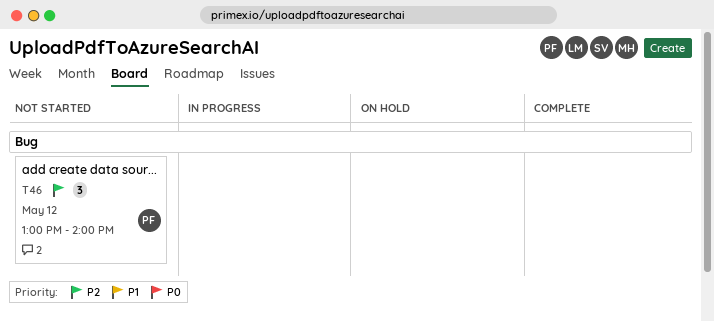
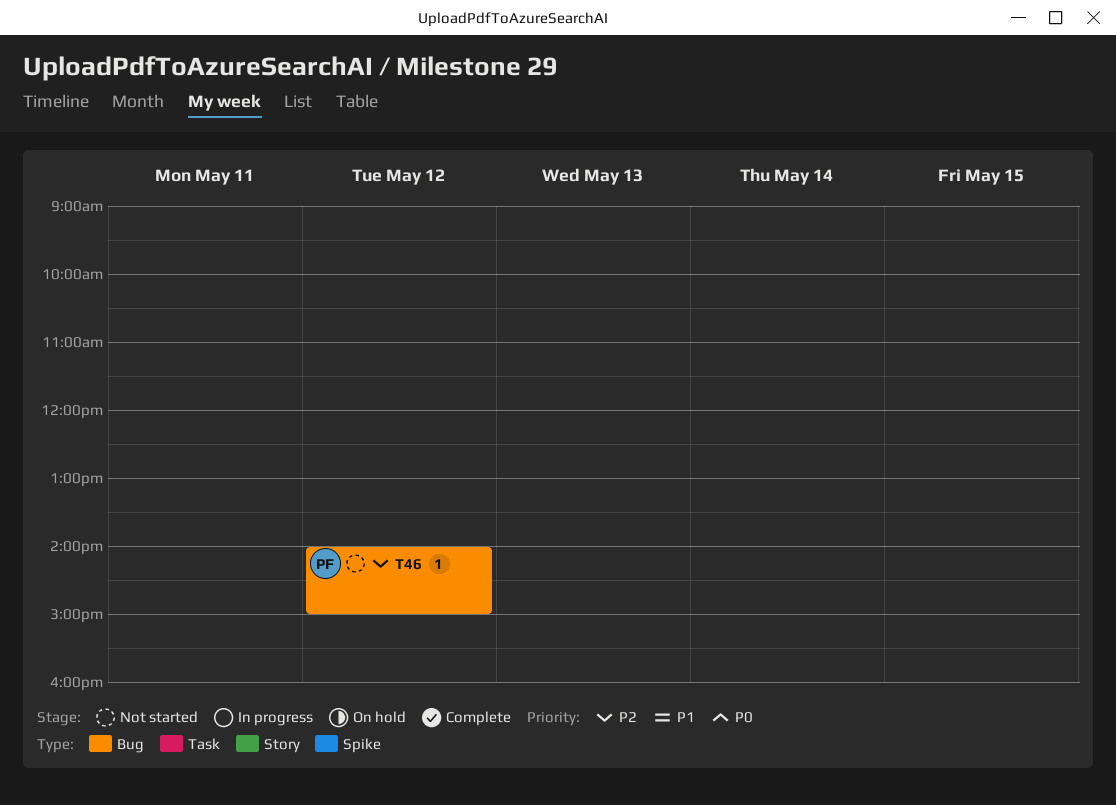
T46, estimate: 3 -> 1
T46, begins: 13:00 -> 14:00
T46, ends: 14:00 -> 15:00

